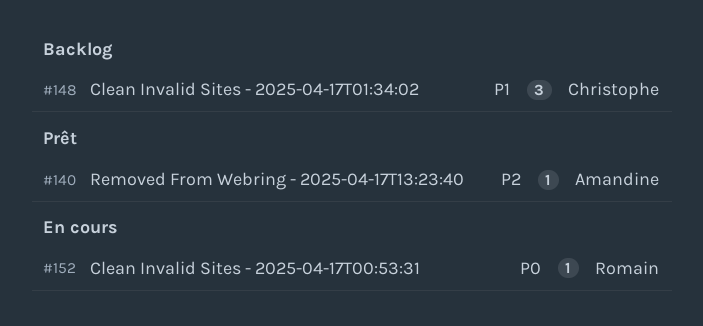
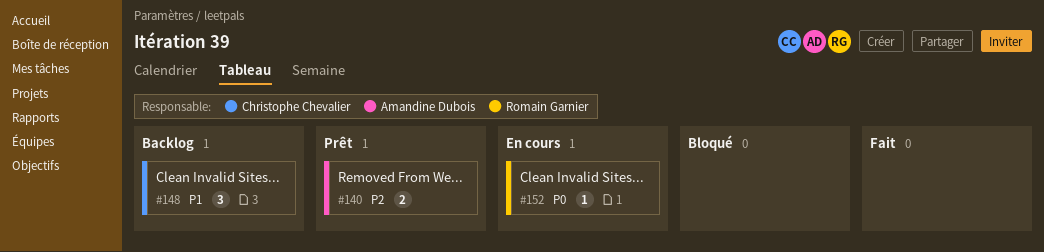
#140, estimate: 1 -> 2

